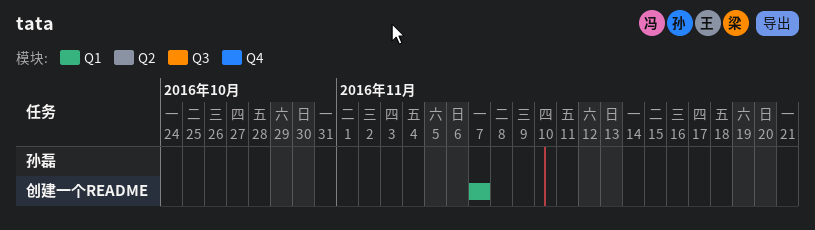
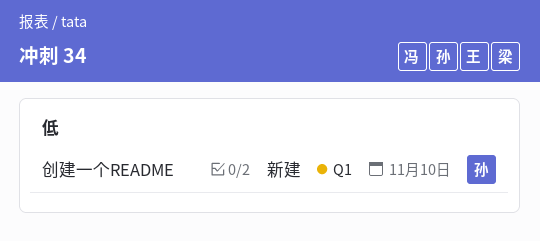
创建一个README, due: Nov 7 -> Nov 10

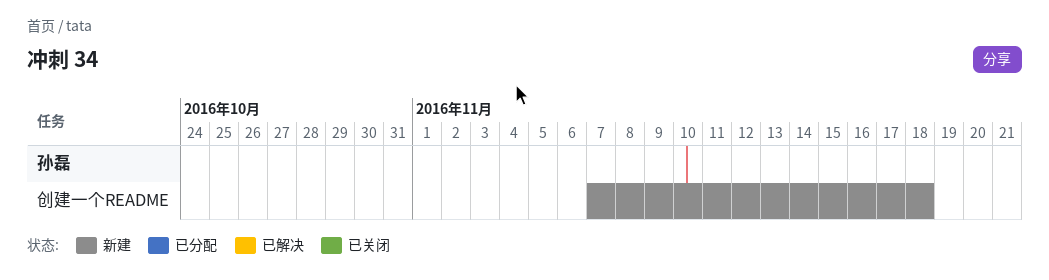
创建一个README, due: Nov 10 -> Nov 18

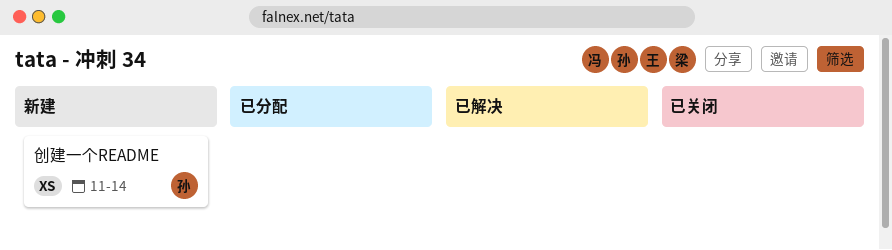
创建一个README, due: Nov 18 -> Nov 14

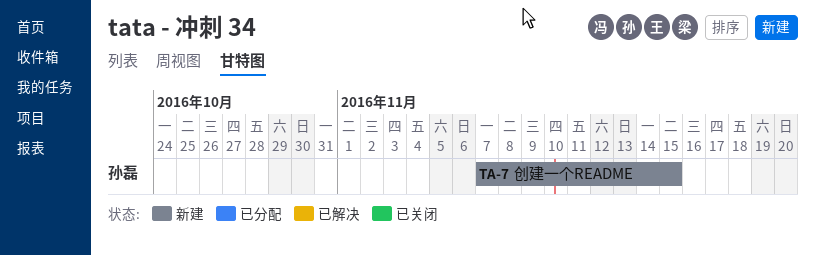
创建一个README, due: Nov 14 -> Nov 15

